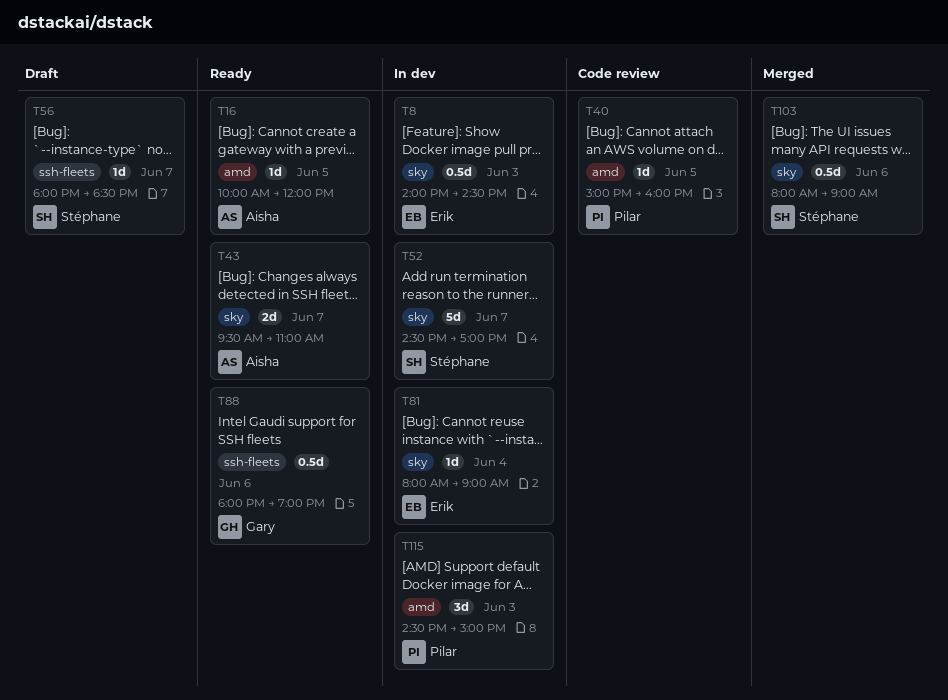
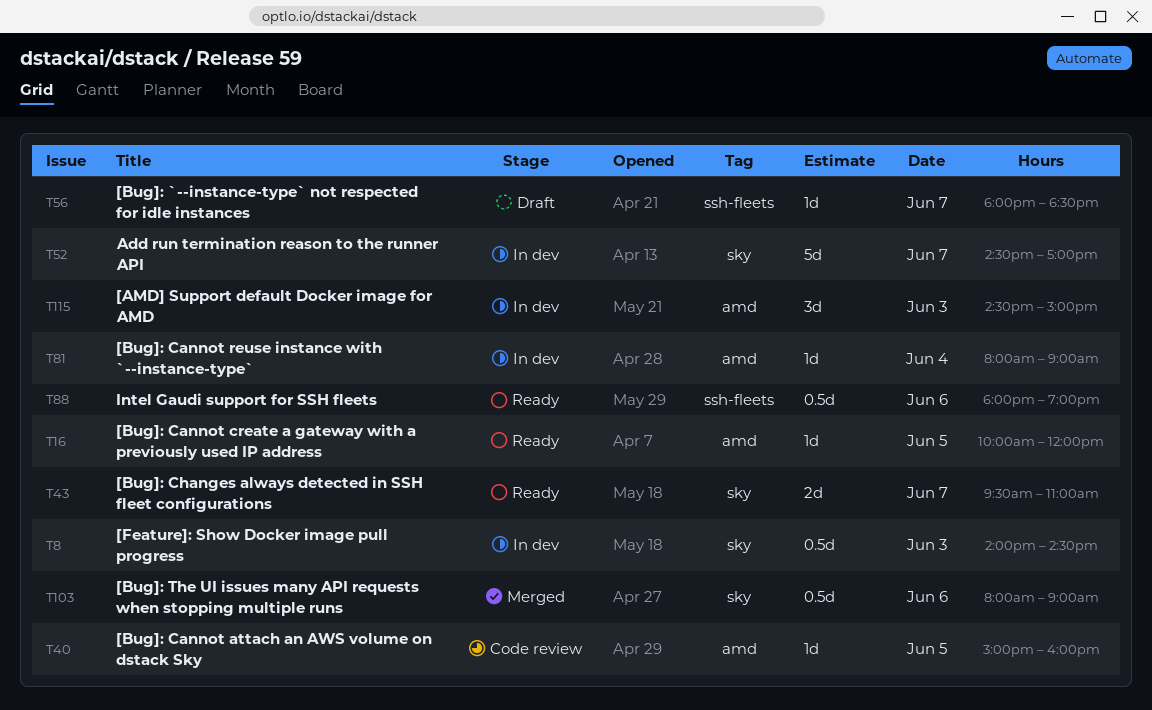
T81, label: sky -> amd

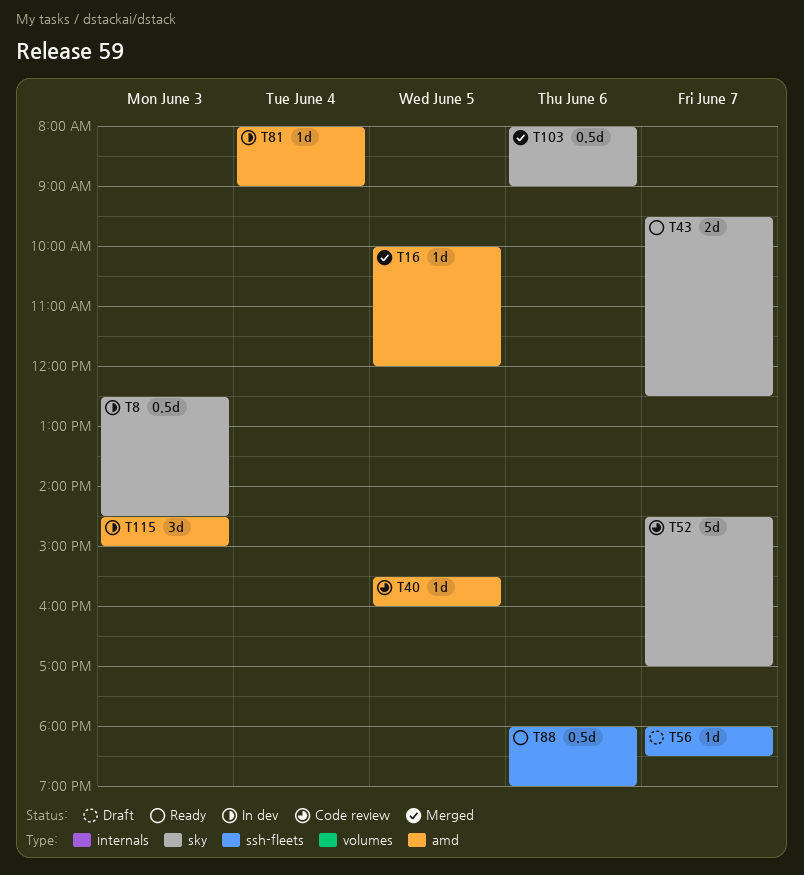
T8, begins: 14:00 -> 12:30
T16, status: Ready -> Merged
T40, begins: 15:00 -> 15:30
T43, ends: 11:00 -> 12:30
T52, status: In dev -> Code review

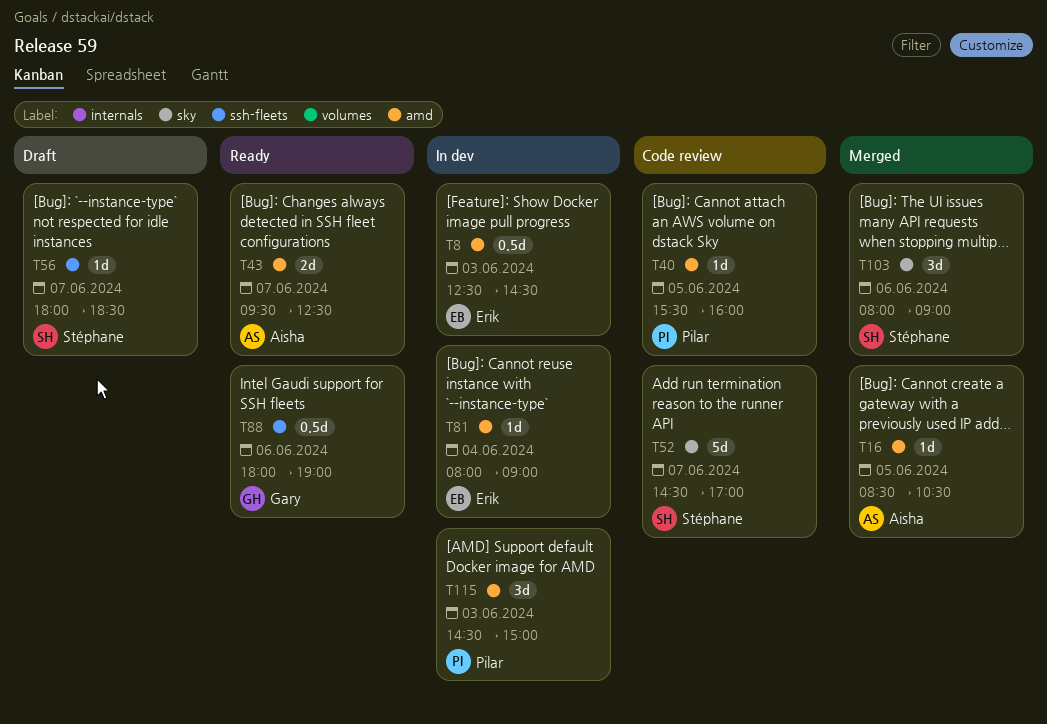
T8, label: sky -> amd
T16, begins: 10:00 -> 08:30
T16, ends: 12:00 -> 10:30
T43, label: sky -> amd
T103, estimate: 0.5d -> 3d

